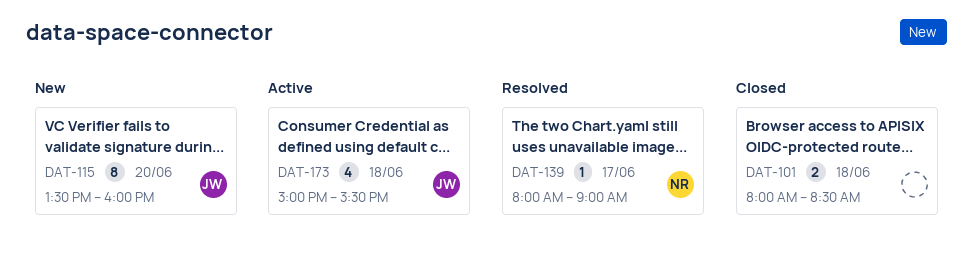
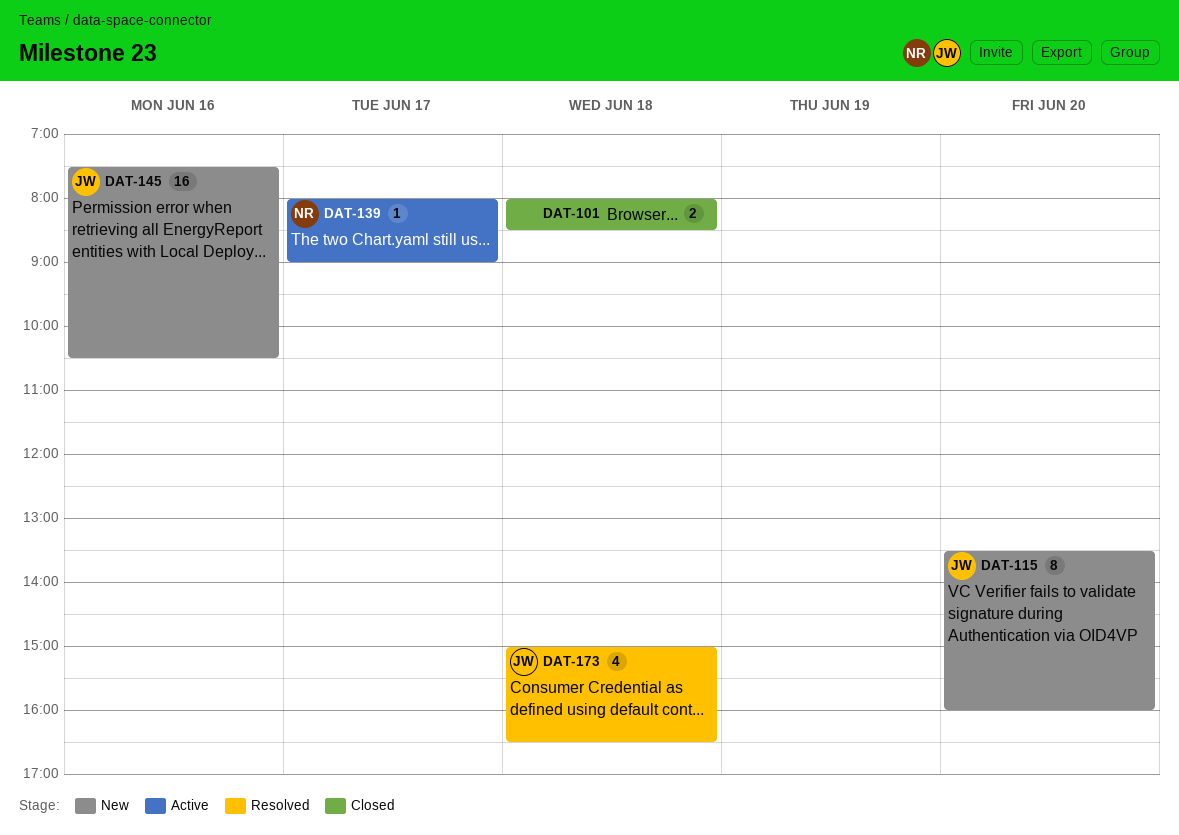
DAT-139, status: Resolved -> Active
DAT-145: none -> present
DAT-173, status: Active -> Resolved
DAT-173, ends: 15:30 -> 16:30

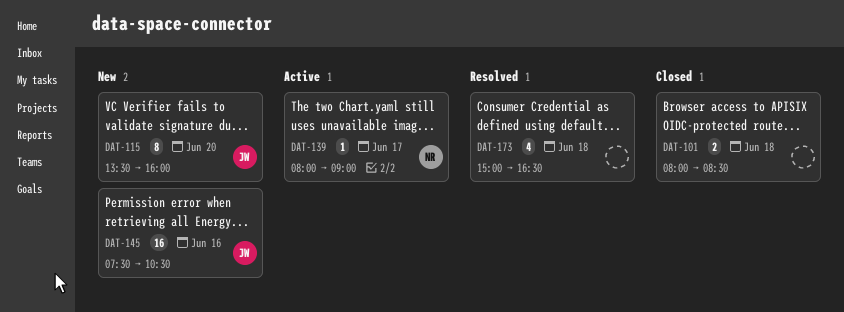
DAT-173, owner: JW -> none

